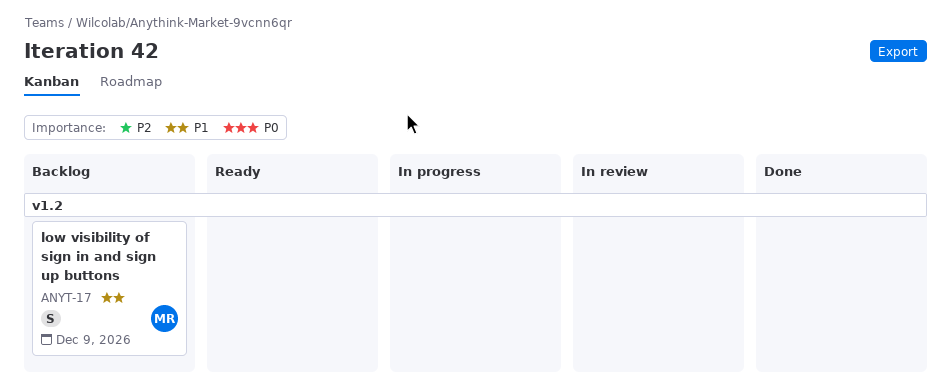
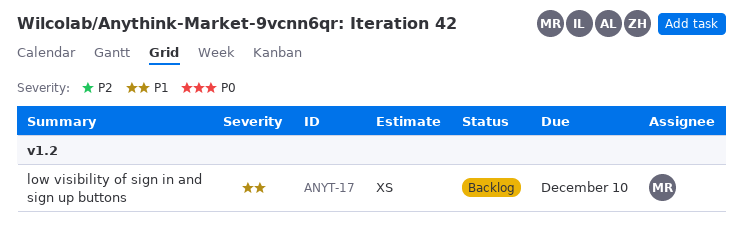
ANYT-17, estimate: S -> XS
ANYT-17, due: Dec 9 -> Dec 10

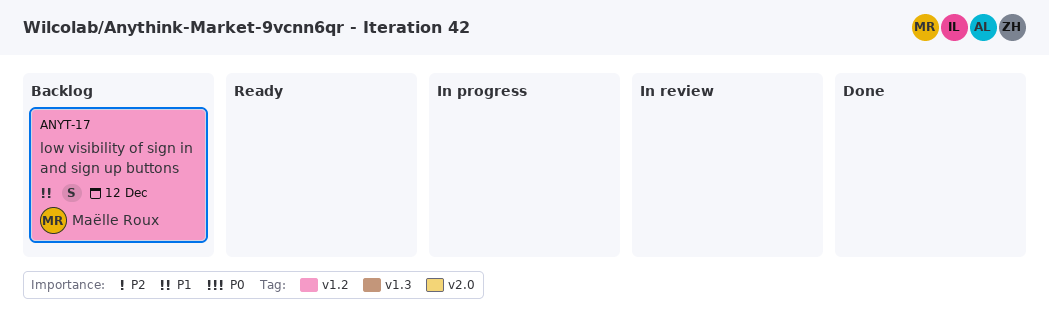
ANYT-17, estimate: XS -> S
ANYT-17, due: Dec 10 -> Dec 12

